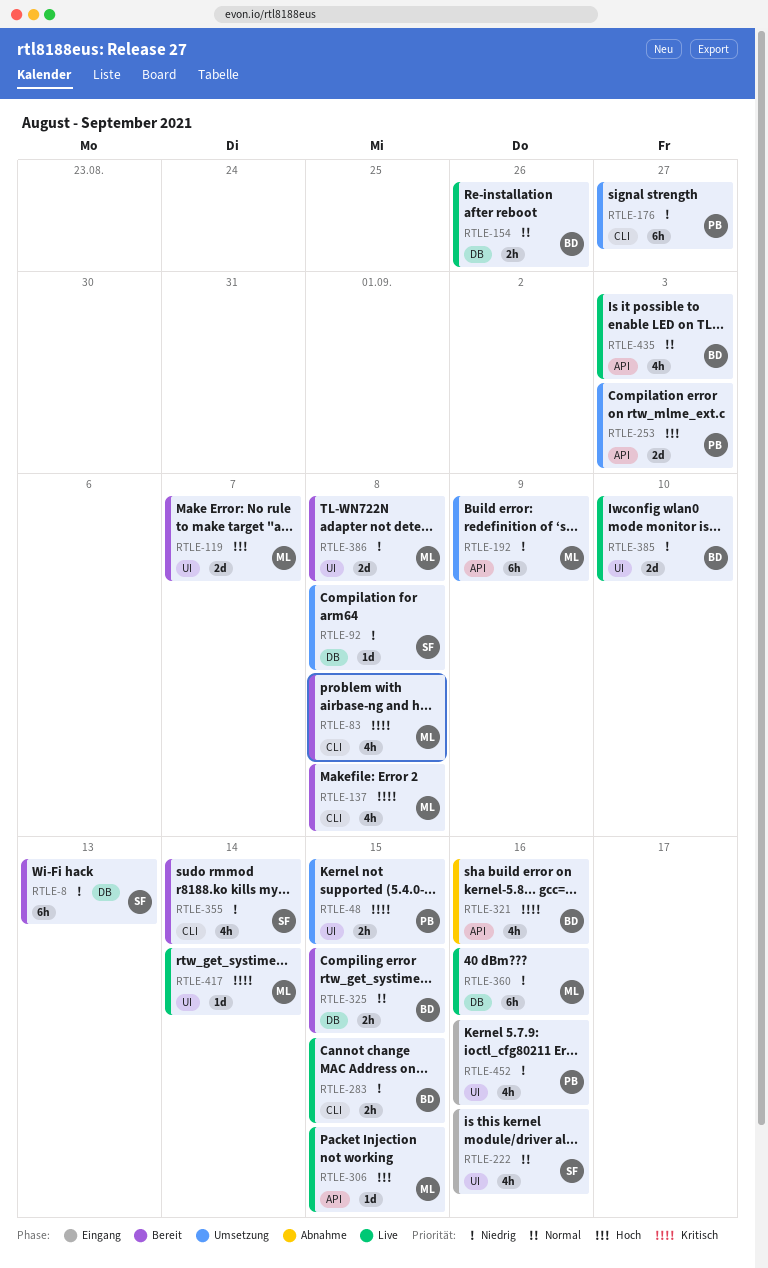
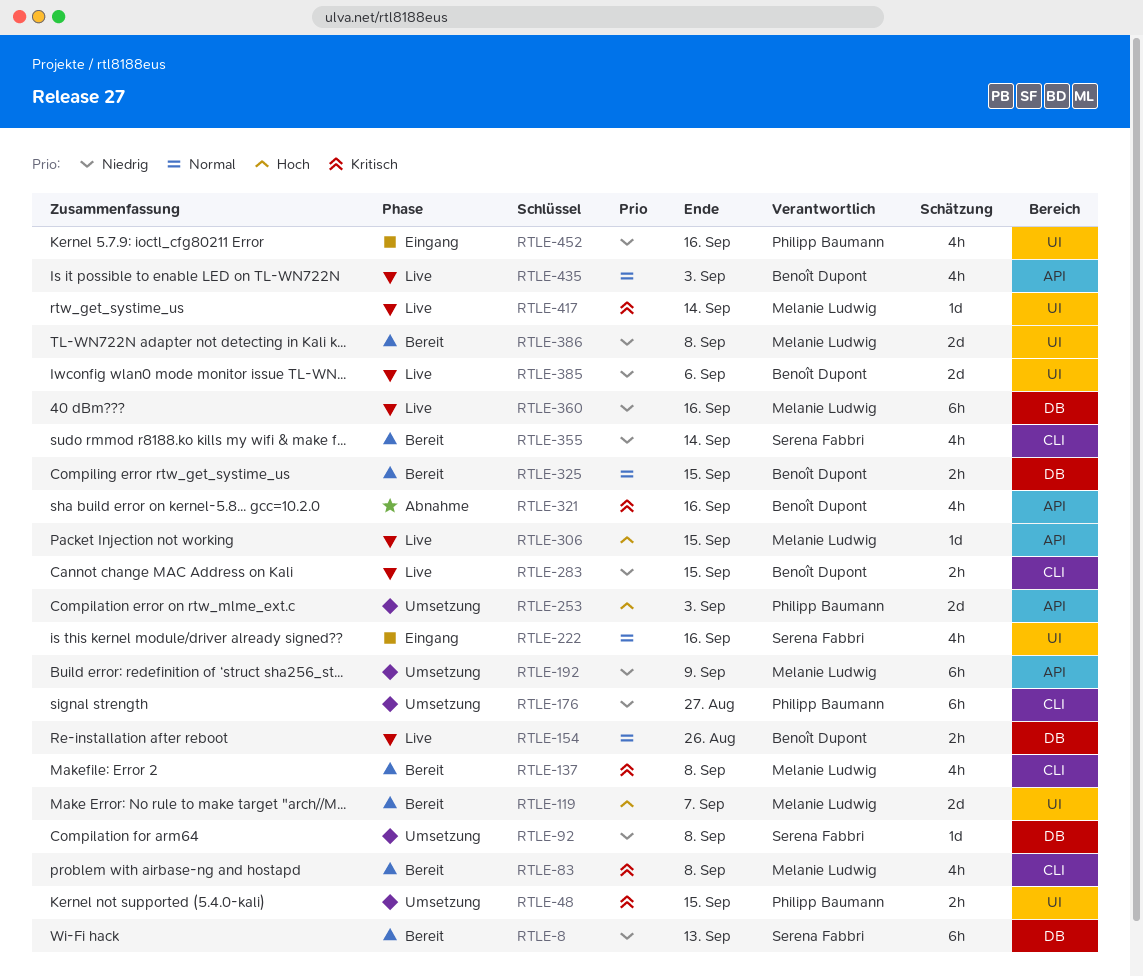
RTLE-385, due: Sep 10 -> Sep 6

